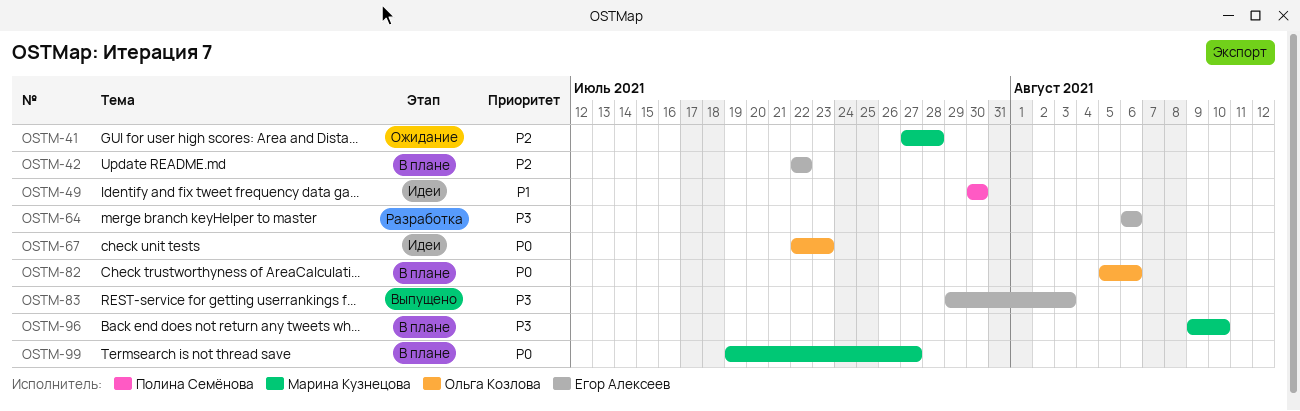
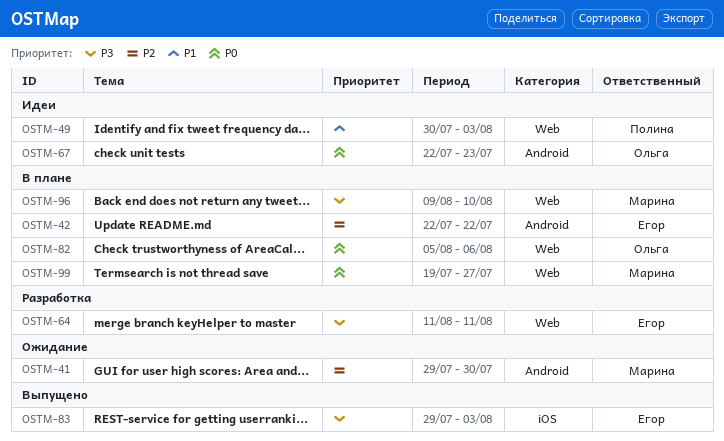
OSTM-41, start: Jul 27 -> Jul 29
OSTM-41, due: Jul 28 -> Jul 30
OSTM-49, due: Jul 30 -> Aug 3
OSTM-64, start: Aug 6 -> Aug 11
OSTM-64, due: Aug 6 -> Aug 11

